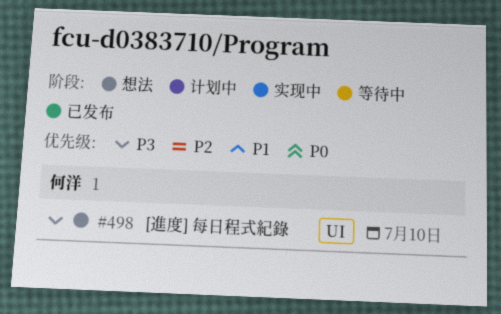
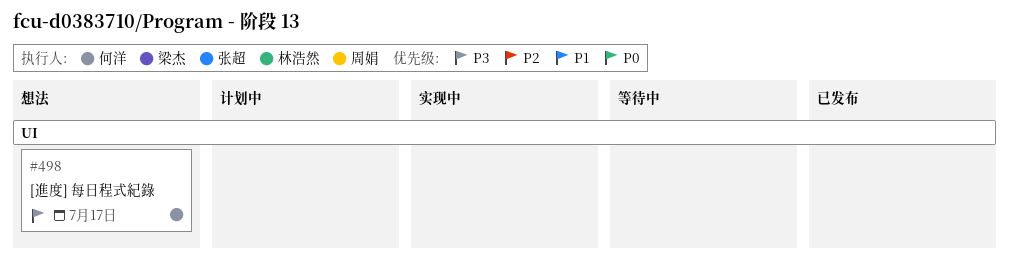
#498, due: Jul 10 -> Jul 17

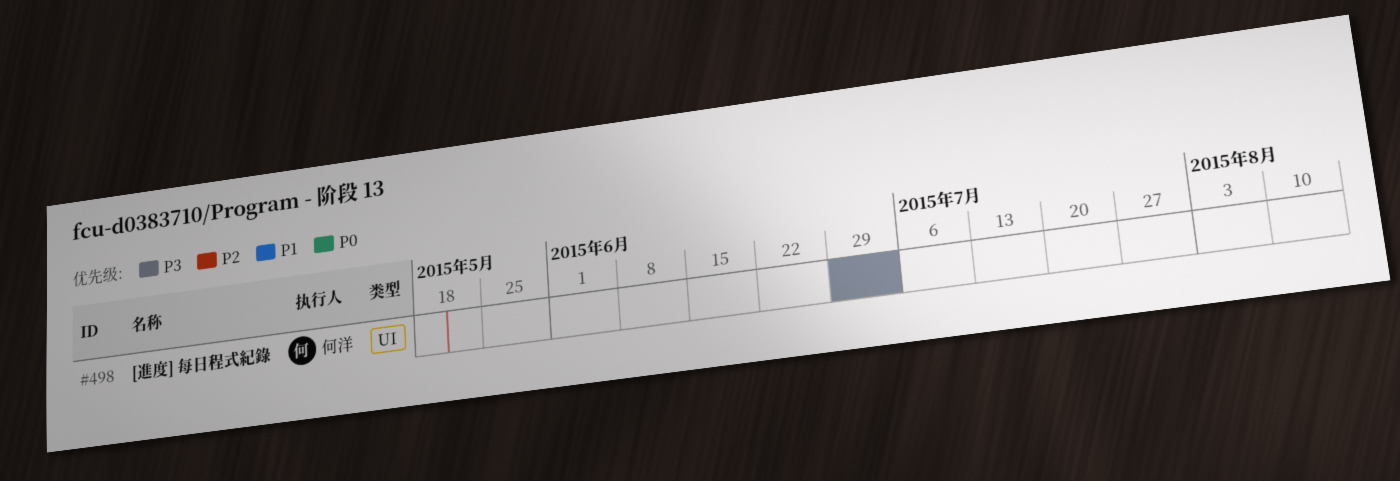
#498, due: Jul 17 -> Jul 3

